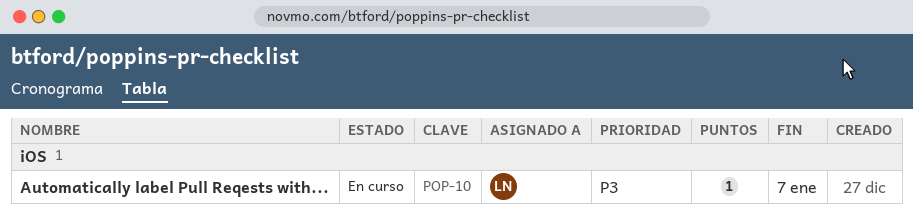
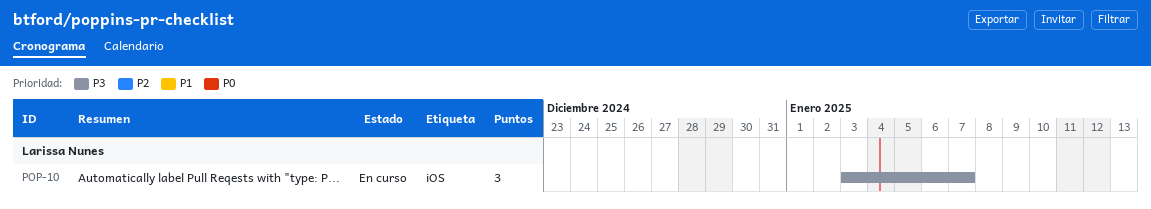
POP-10, estimate: 1 -> 3

